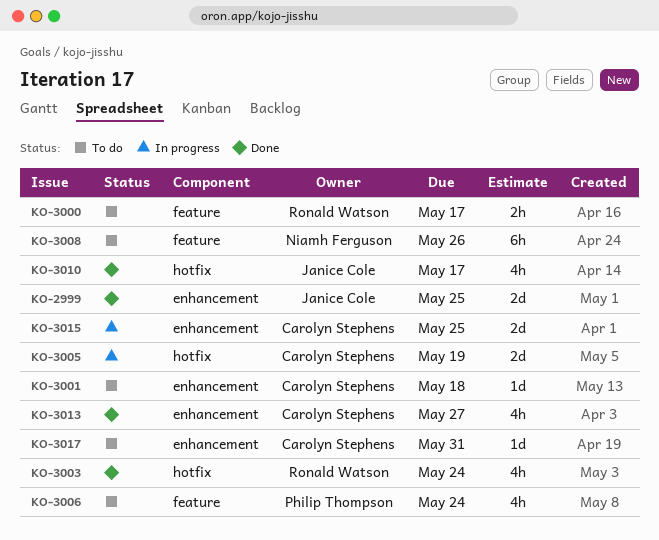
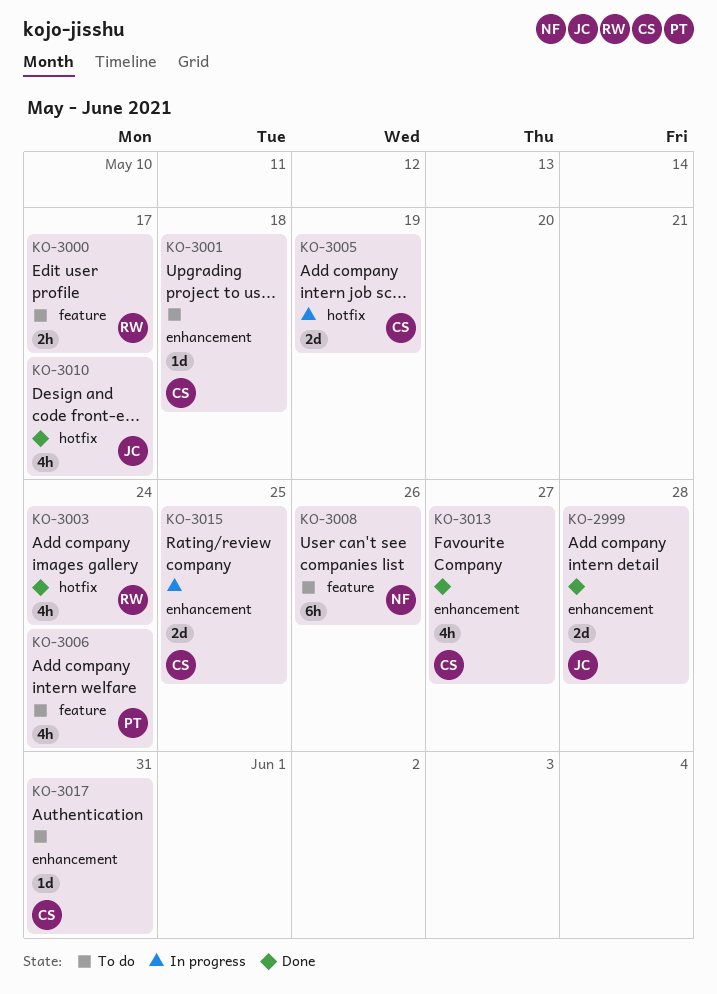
KO-2999, due: May 25 -> May 28

